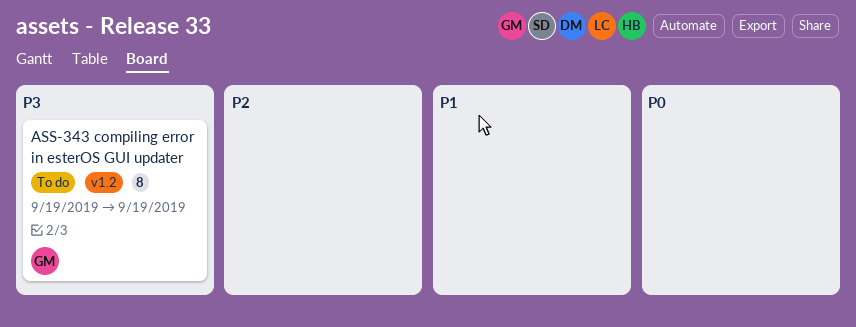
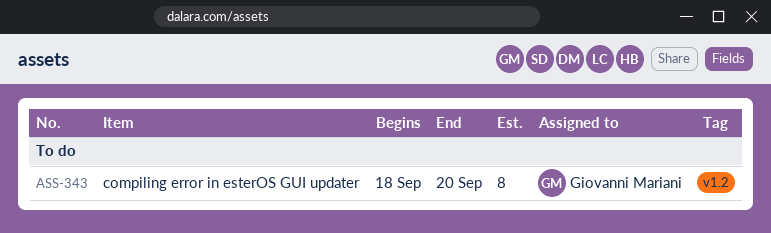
ASS-343, start: Sep 19 -> Sep 18
ASS-343, due: Sep 19 -> Sep 20

